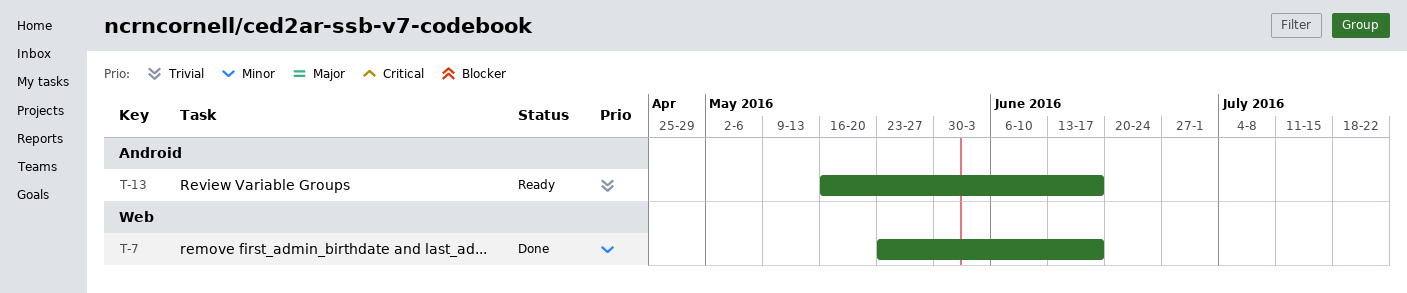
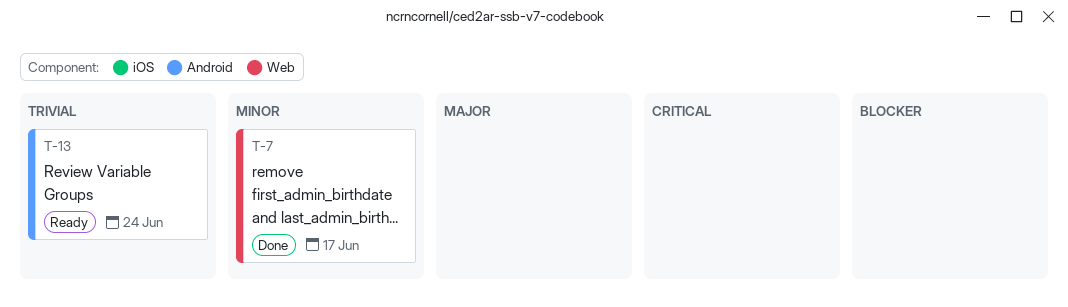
T-13, due: Jun 17 -> Jun 24

